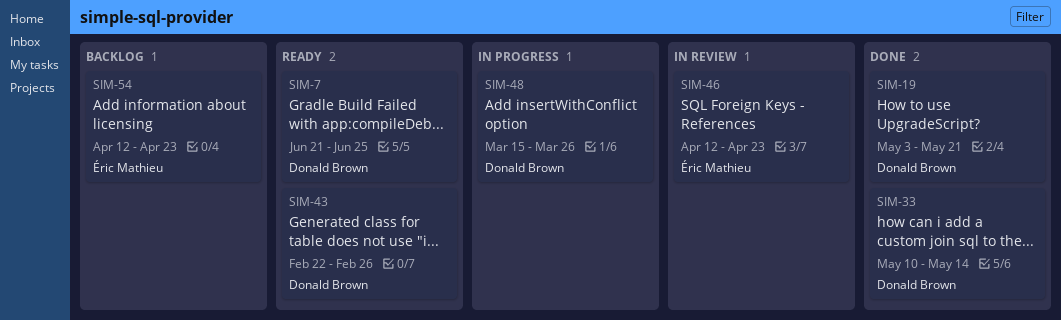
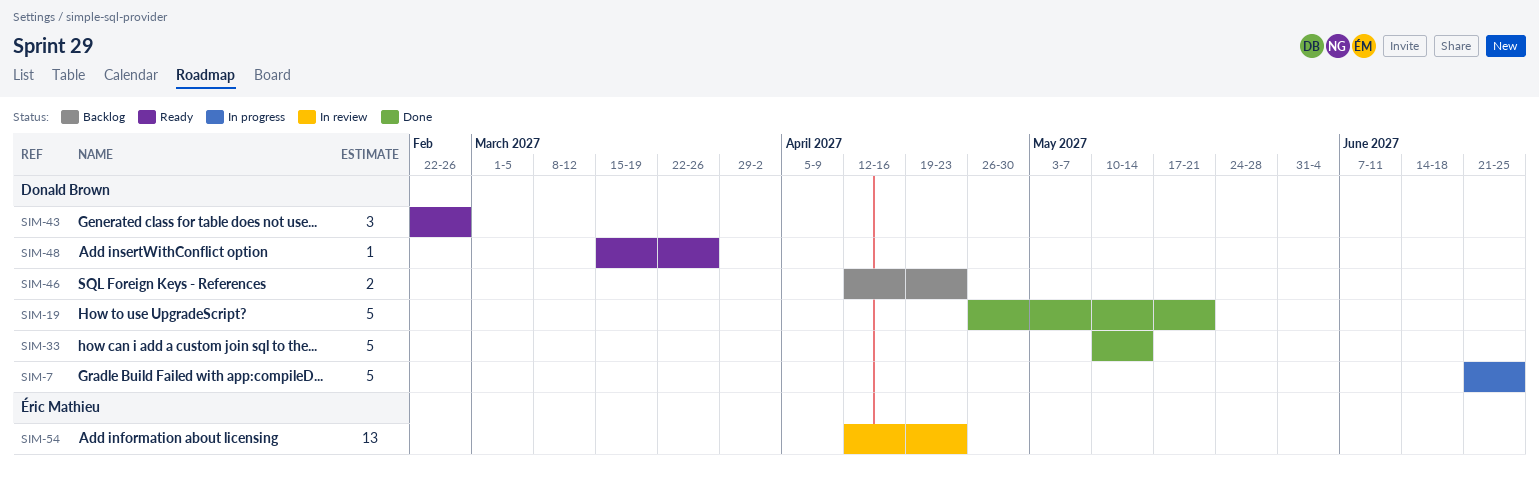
SIM-7, status: Ready -> In progress
SIM-19, start: May 3 -> Apr 26
SIM-46, status: In review -> Backlog
SIM-46, owner: Éric Mathieu -> Donald Brown
SIM-48, status: In progress -> Ready
SIM-54, status: Backlog -> In review

